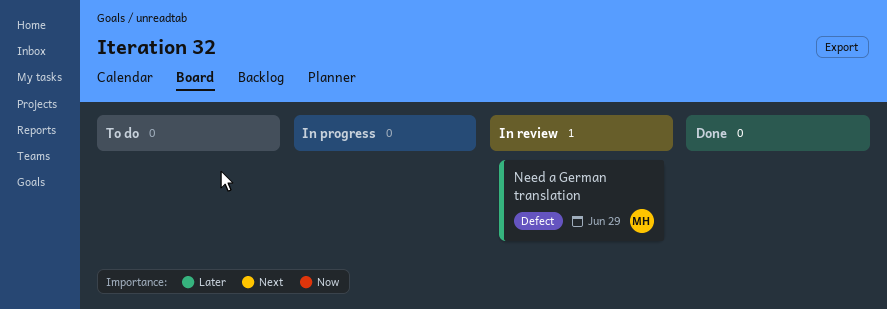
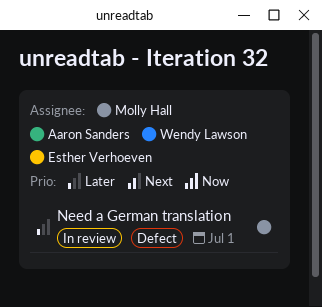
Need a German translation, due: Jun 29 -> Jul 1

